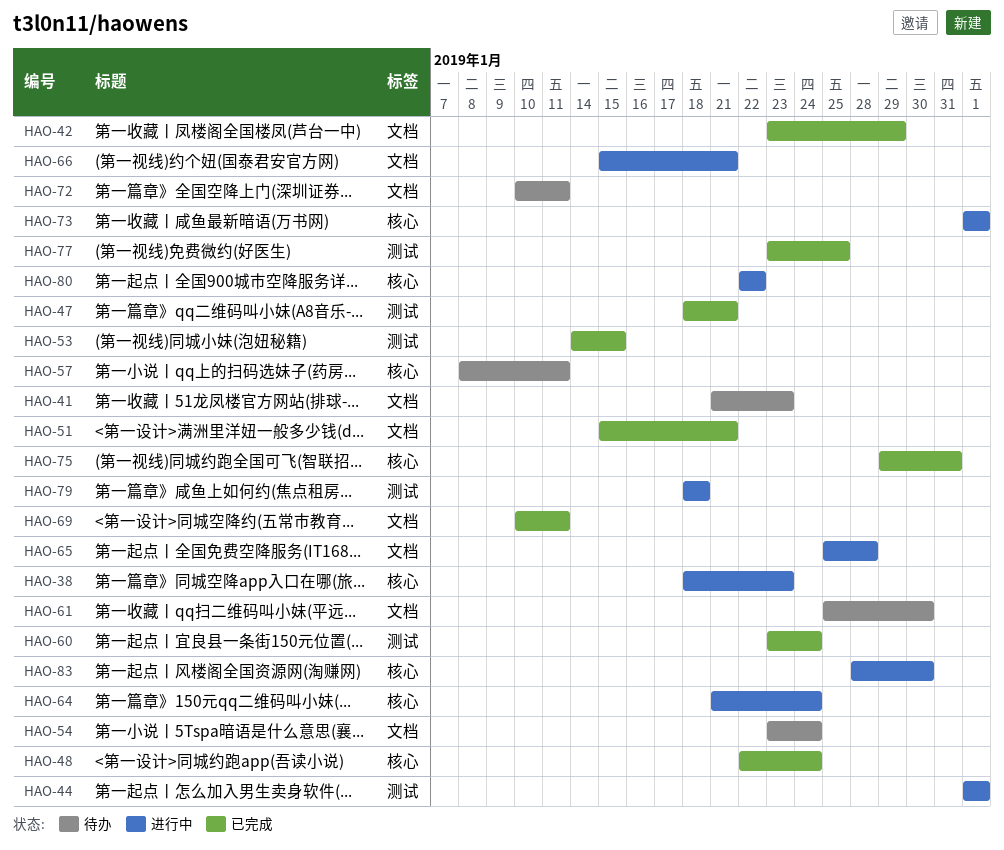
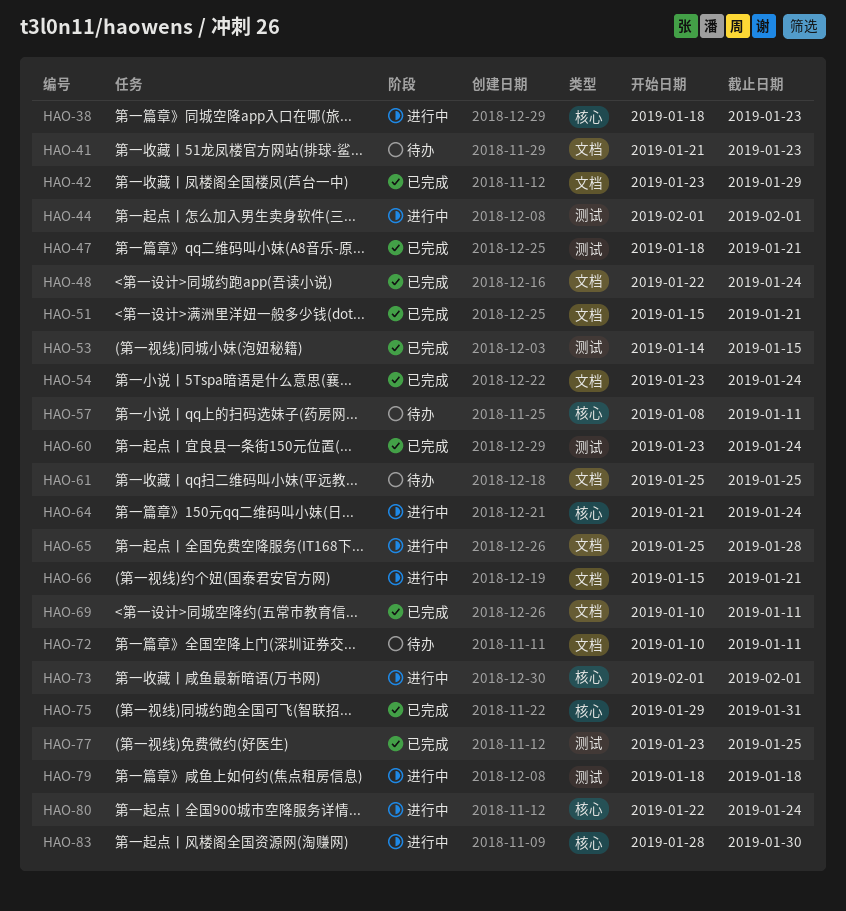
HAO-48, label: 核心 -> 文档
HAO-54, status: 待办 -> 已完成
HAO-61, due: Jan 30 -> Jan 25
HAO-80, due: Jan 22 -> Jan 24

